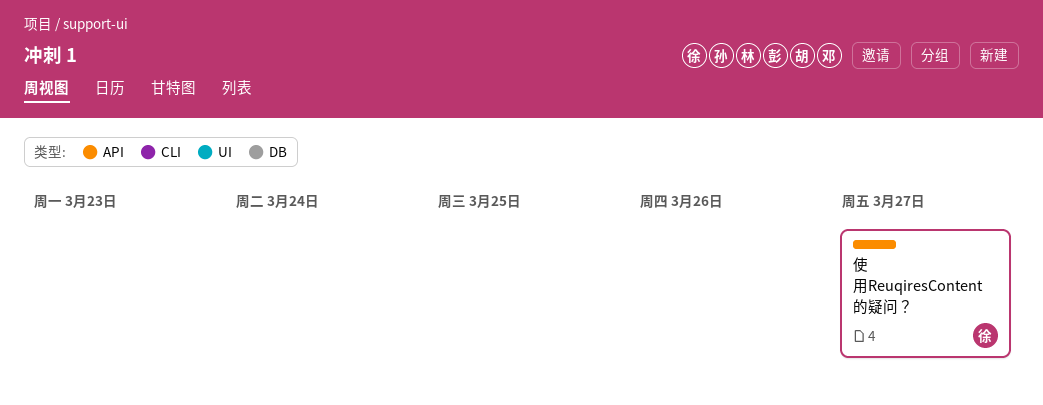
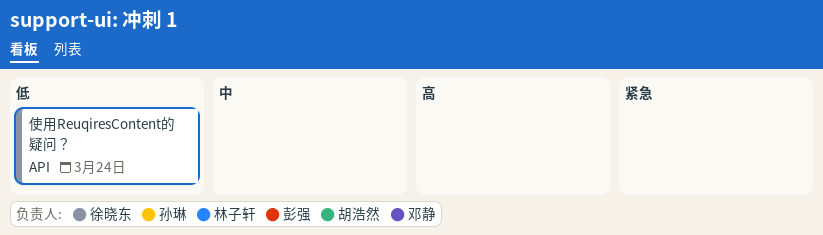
使用ReuqiresContent的疑问？, due: Mar 27 -> Mar 24

